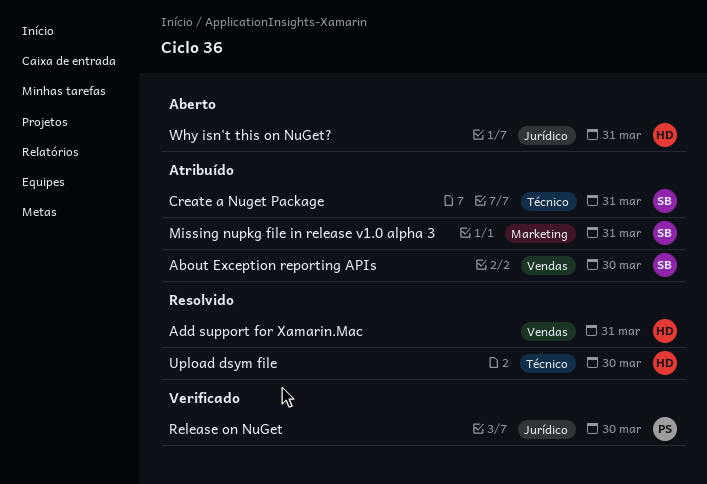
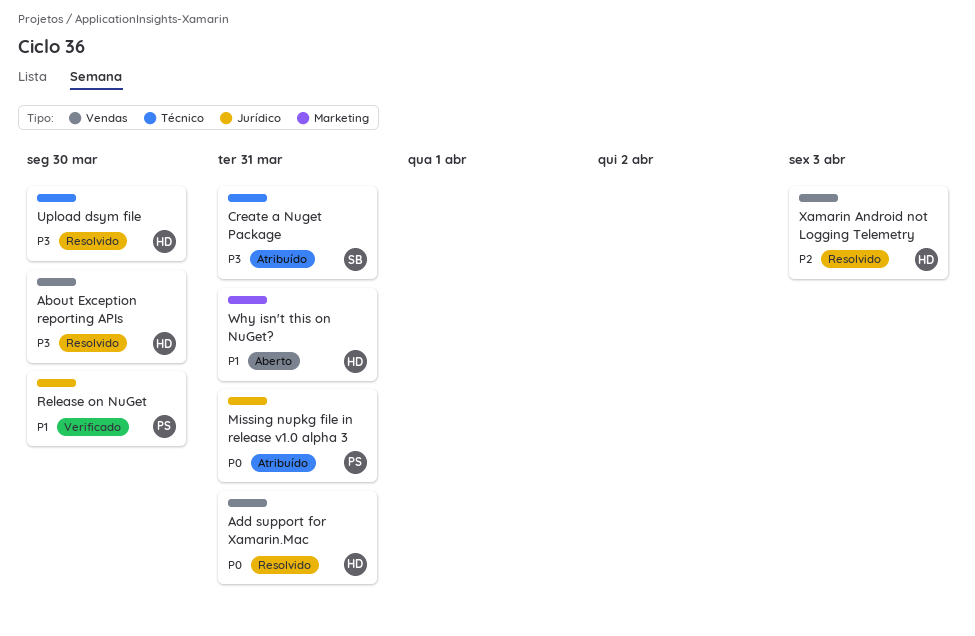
About Exception reporting APIs, status: Atribuído -> Resolvido
About Exception reporting APIs, owner: SB -> HD
Missing nupkg file in release v1.0 alpha 3, owner: SB -> PS
Missing nupkg file in release v1.0 alpha 3, label: Marketing -> Jurídico
Why isn't this on NuGet?, label: Jurídico -> Marketing
Xamarin Android not Logging Telemetry: none -> present

